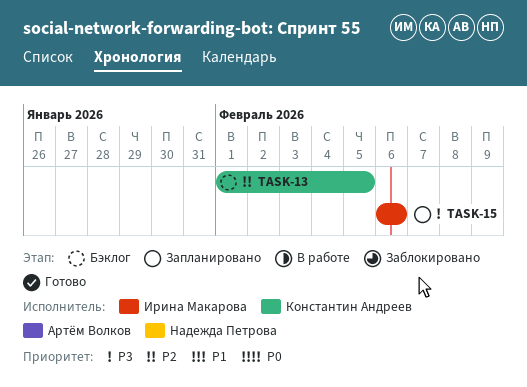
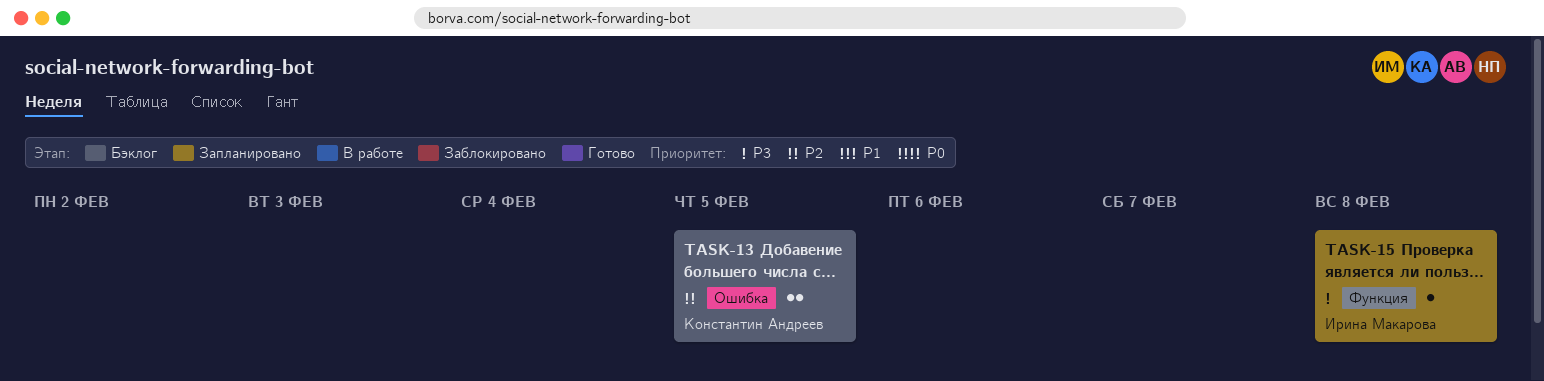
TASK-15, due: Feb 6 -> Feb 8

